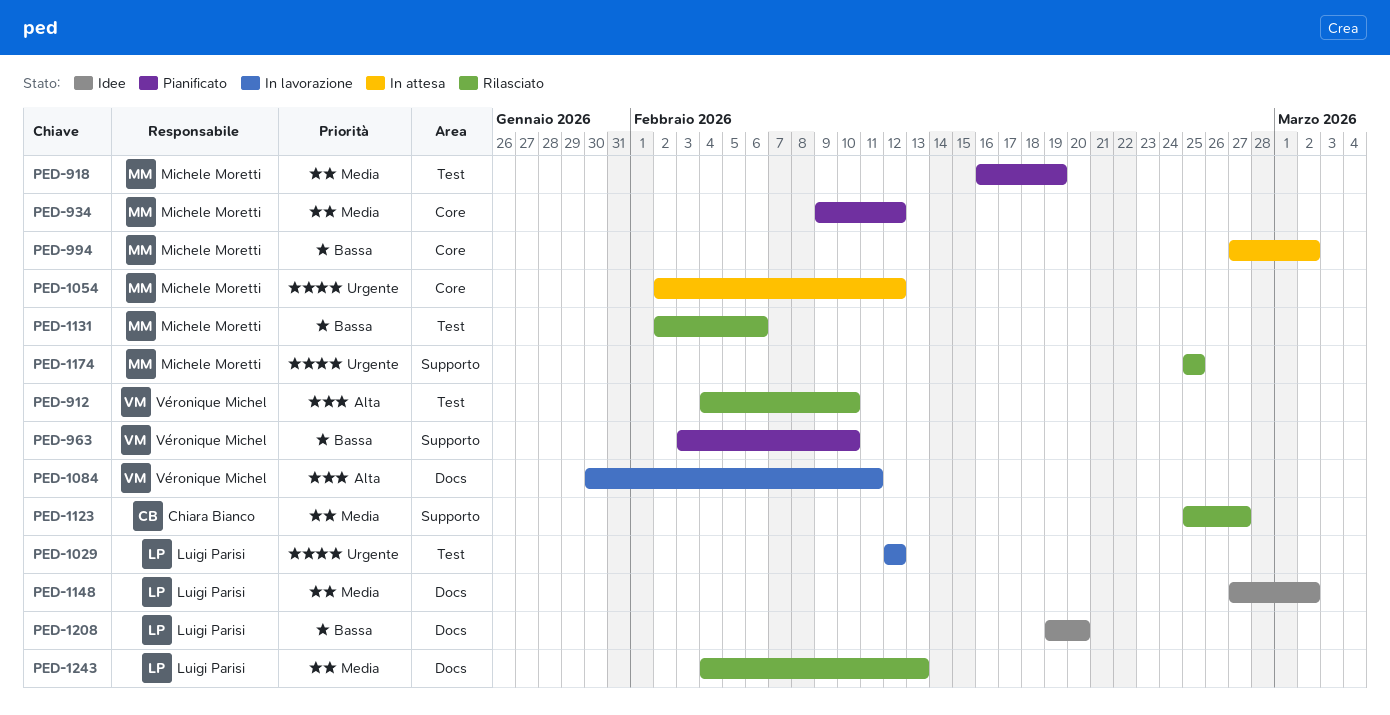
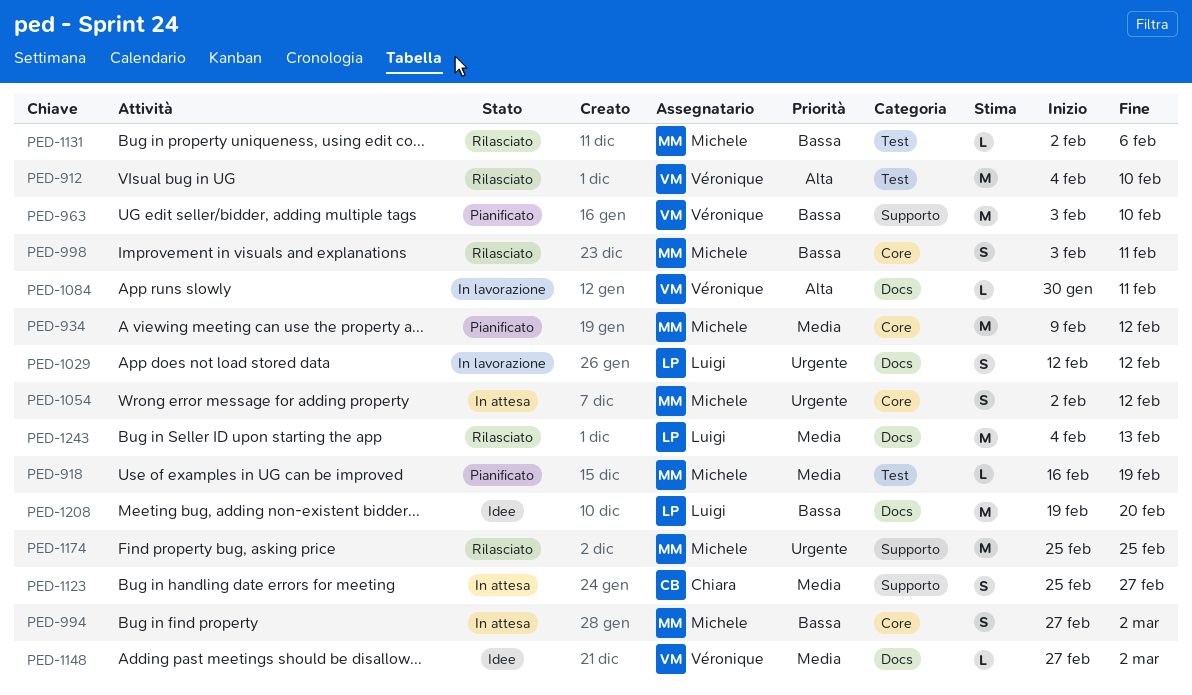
PED-998: none -> present
PED-1029, label: Test -> Docs
PED-1123, status: Rilasciato -> In attesa
PED-1148, owner: Luigi Parisi -> Véronique Michel

